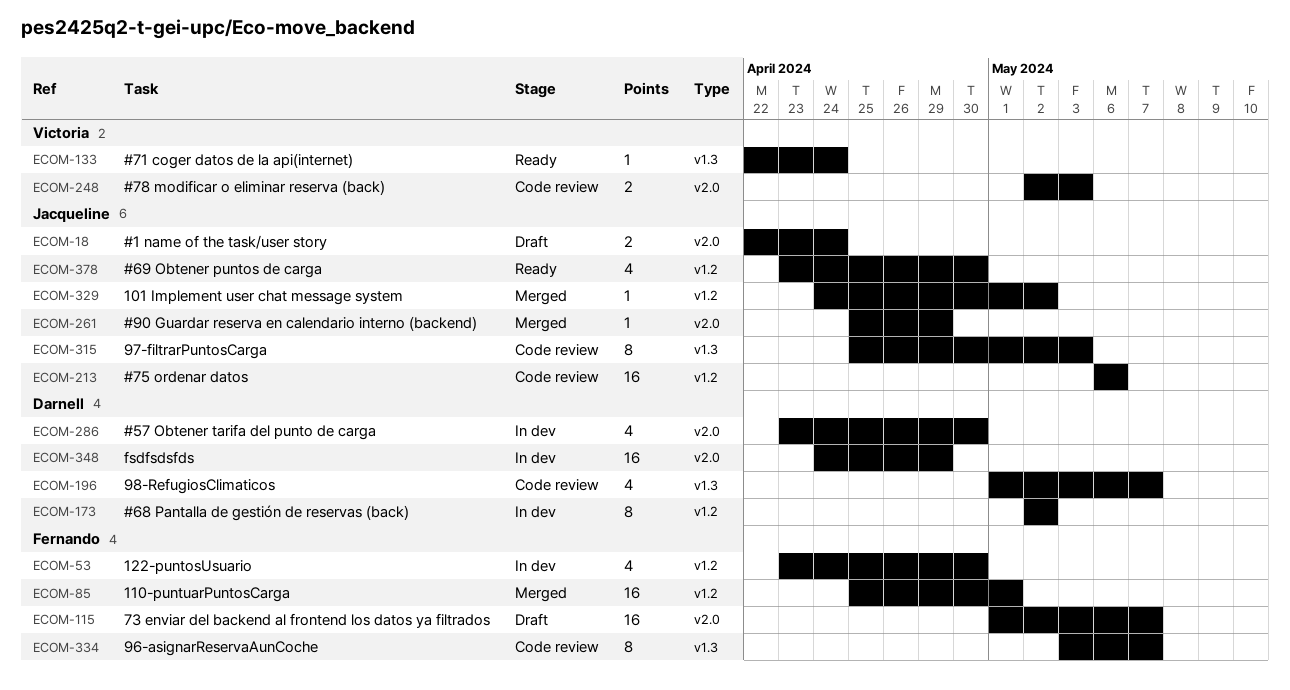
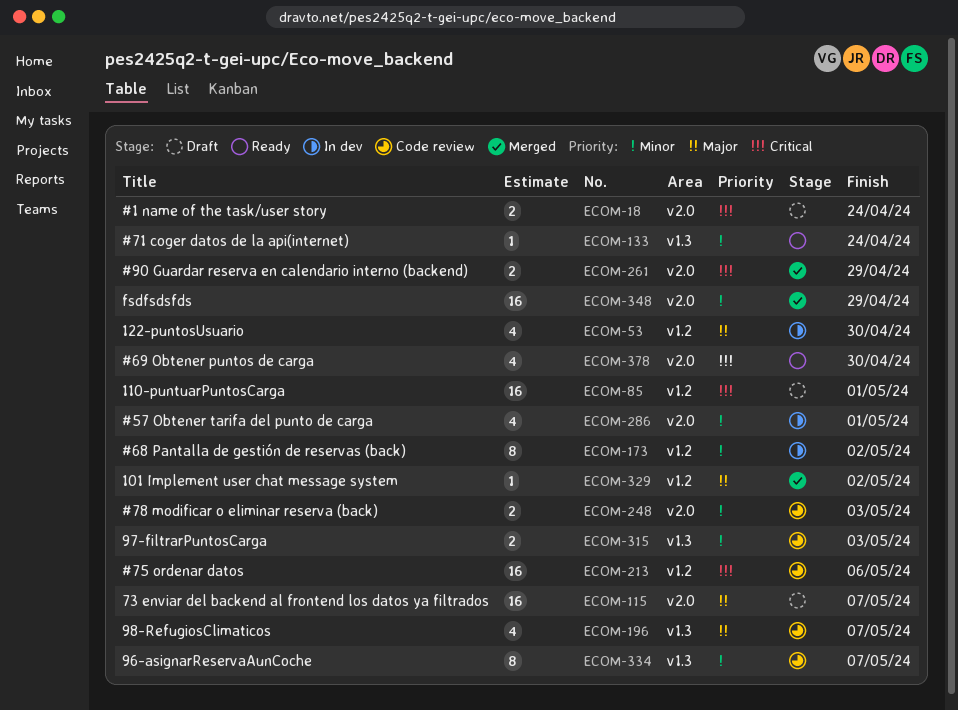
ECOM-85, status: Merged -> Draft
ECOM-261, estimate: 1 -> 2
ECOM-286, due: Apr 30 -> May 1
ECOM-315, estimate: 8 -> 2
ECOM-348, status: In dev -> Merged
ECOM-378, label: v1.2 -> v2.0

